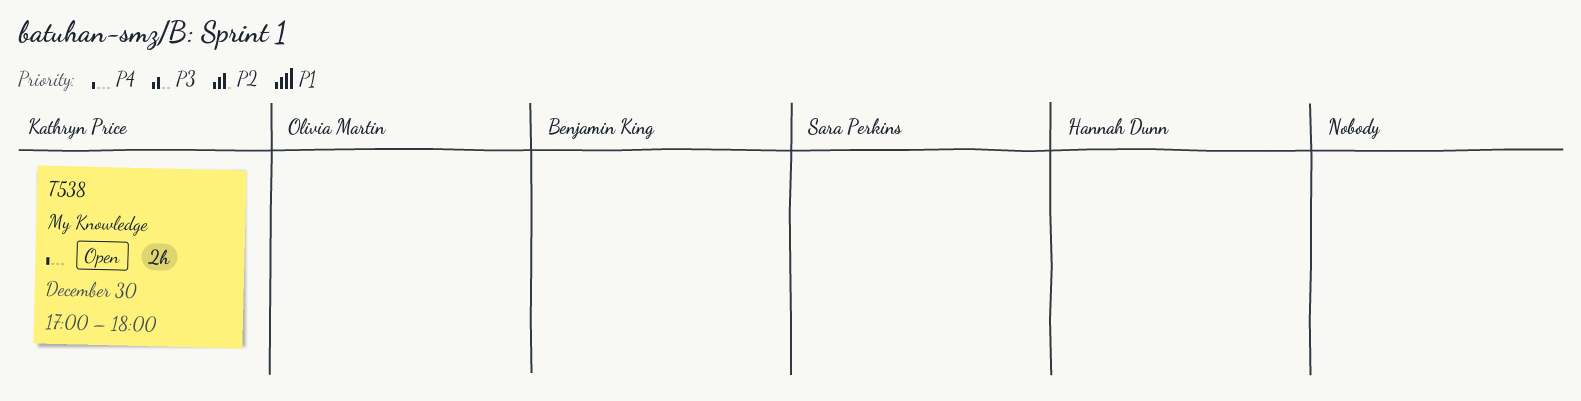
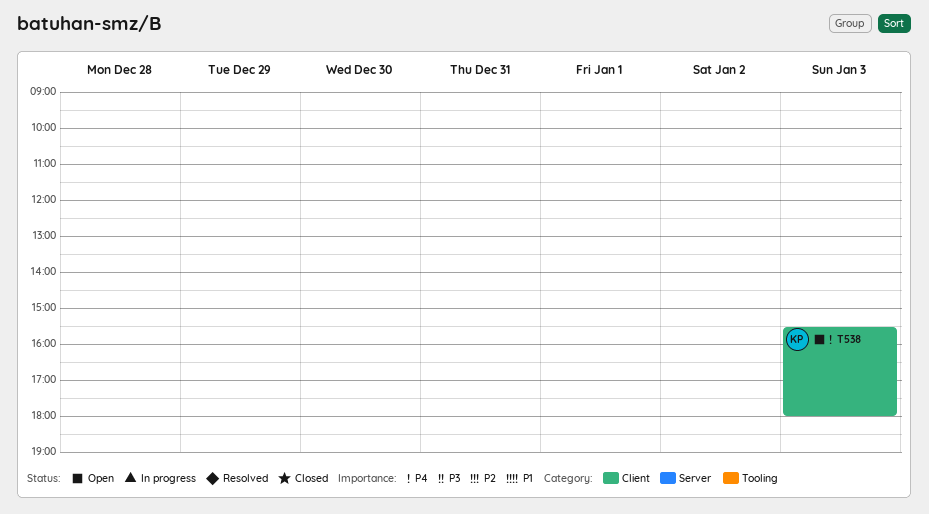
T538, day: Dec 30 -> Jan 3
T538, begins: 17:00 -> 15:30

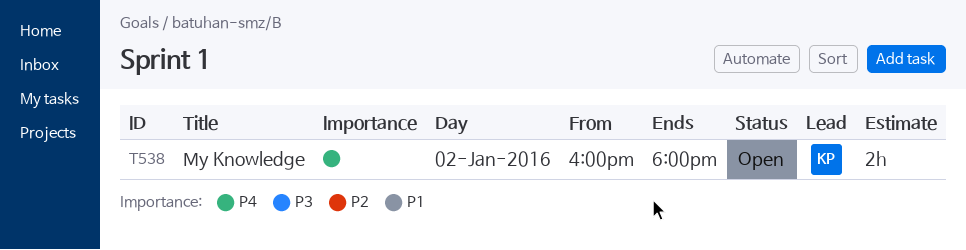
T538, day: Jan 3 -> Jan 2
T538, begins: 15:30 -> 16:00

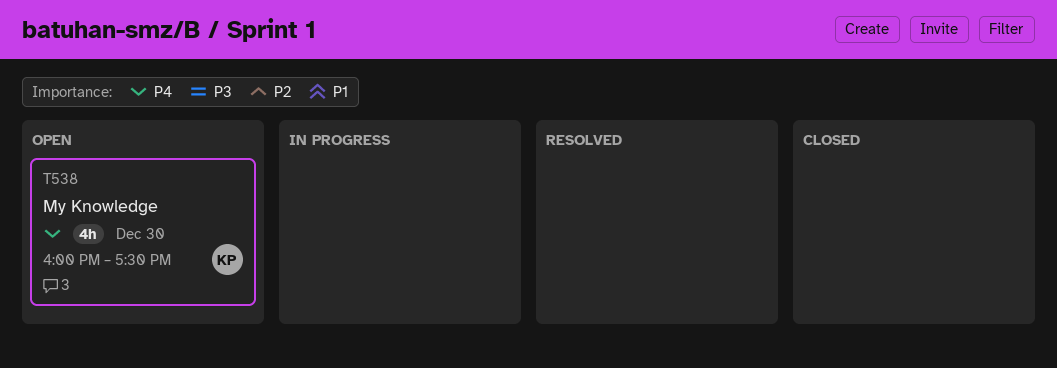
T538, estimate: 2h -> 4h
T538, day: Jan 2 -> Dec 30
T538, ends: 18:00 -> 17:30

